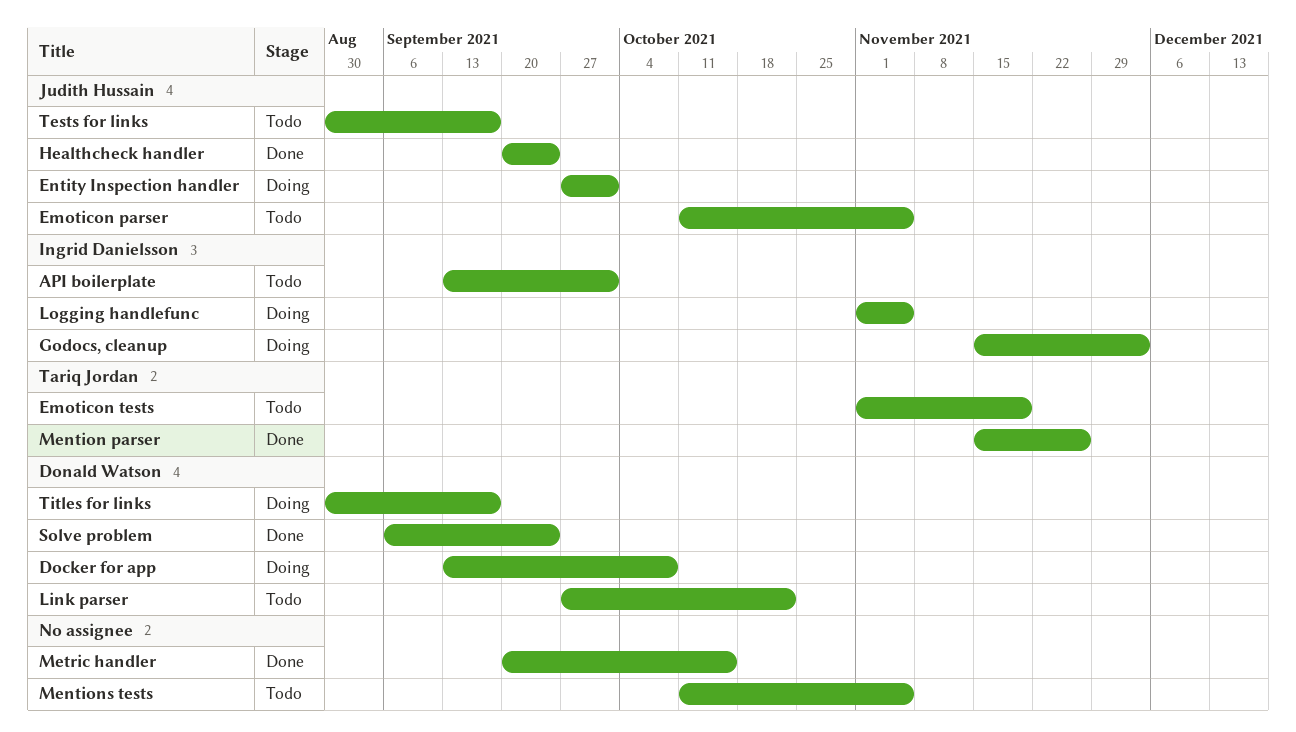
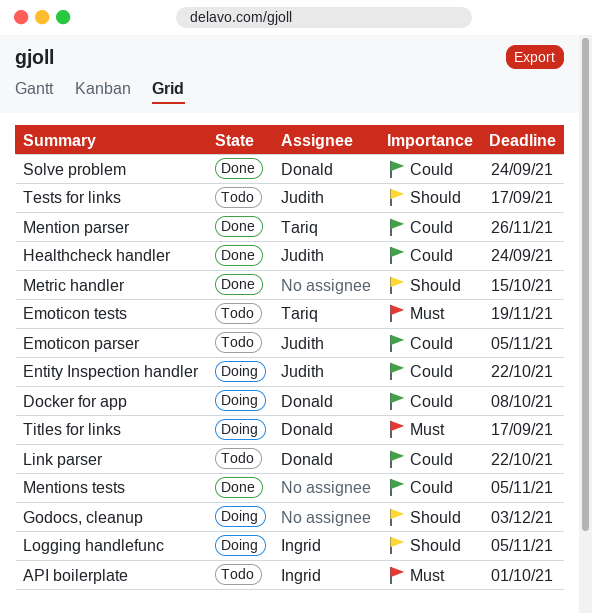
Entity Inspection handler, due: Oct 1 -> Oct 22
Godocs, cleanup, owner: Ingrid Danielsson -> none
Mentions tests, status: Todo -> Done

